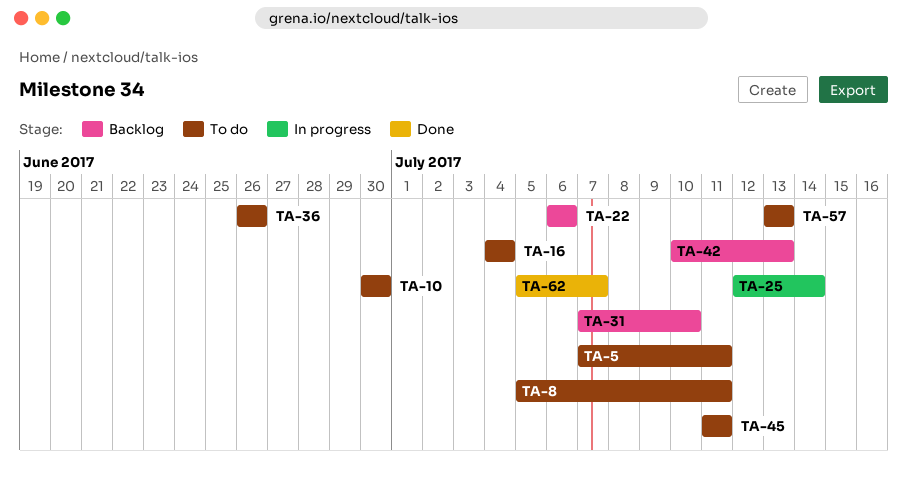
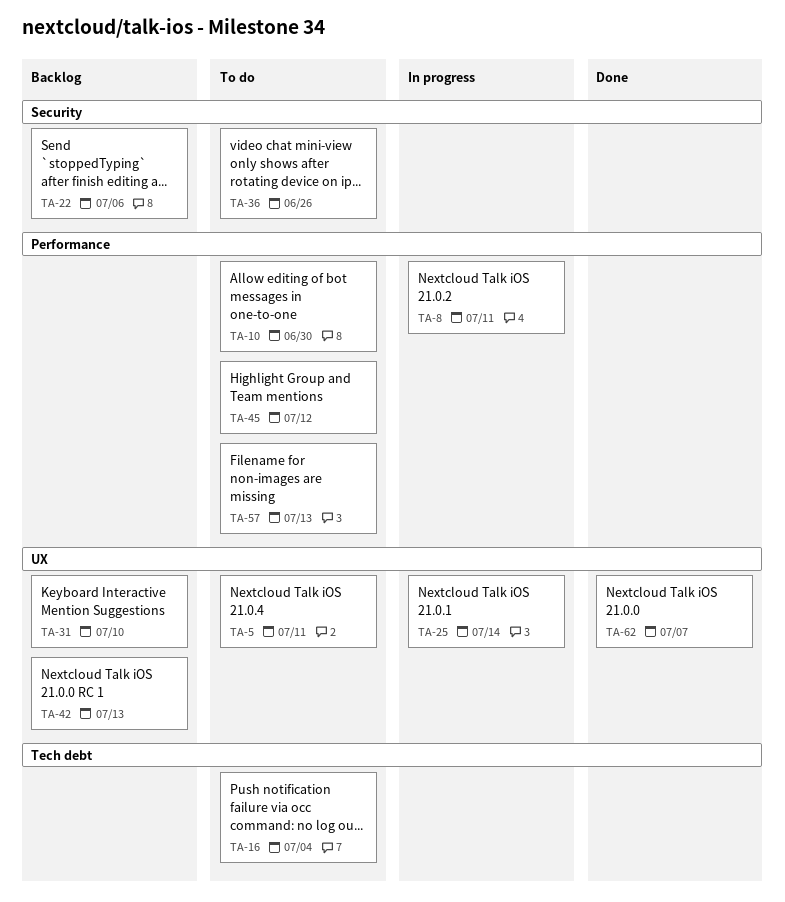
TA-8, status: To do -> In progress
TA-45, due: Jul 11 -> Jul 12

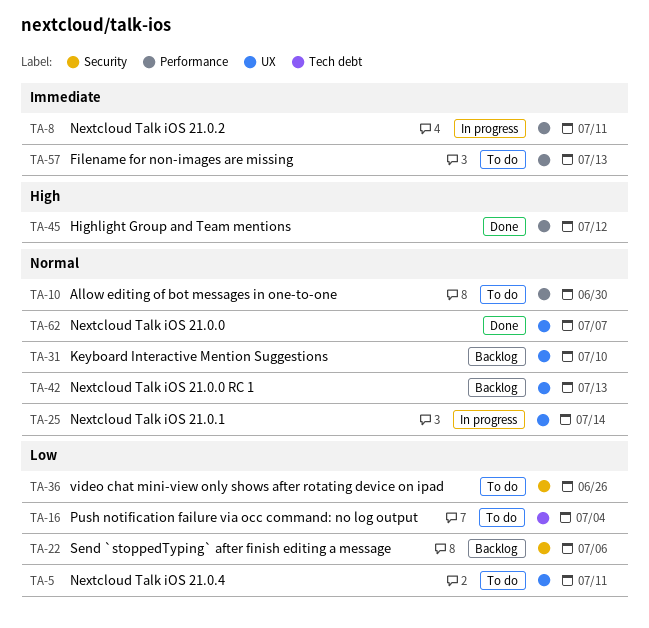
TA-45, status: To do -> Done

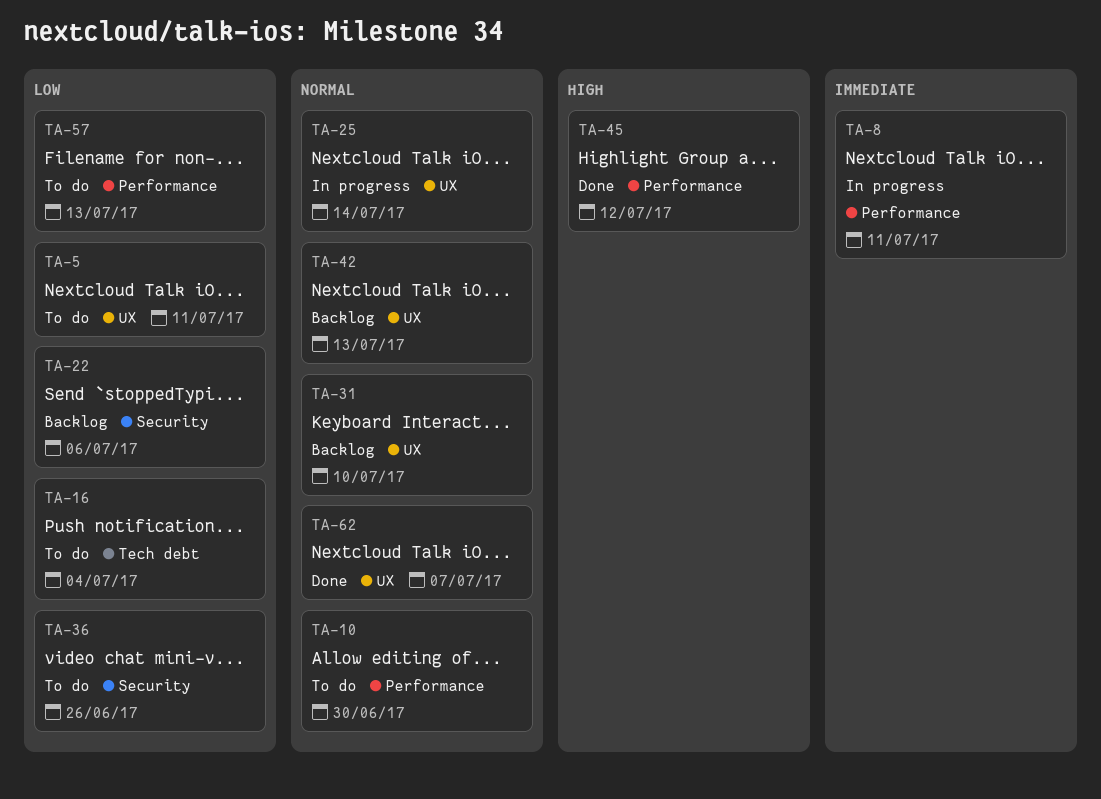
TA-57, priority: Immediate -> Low

